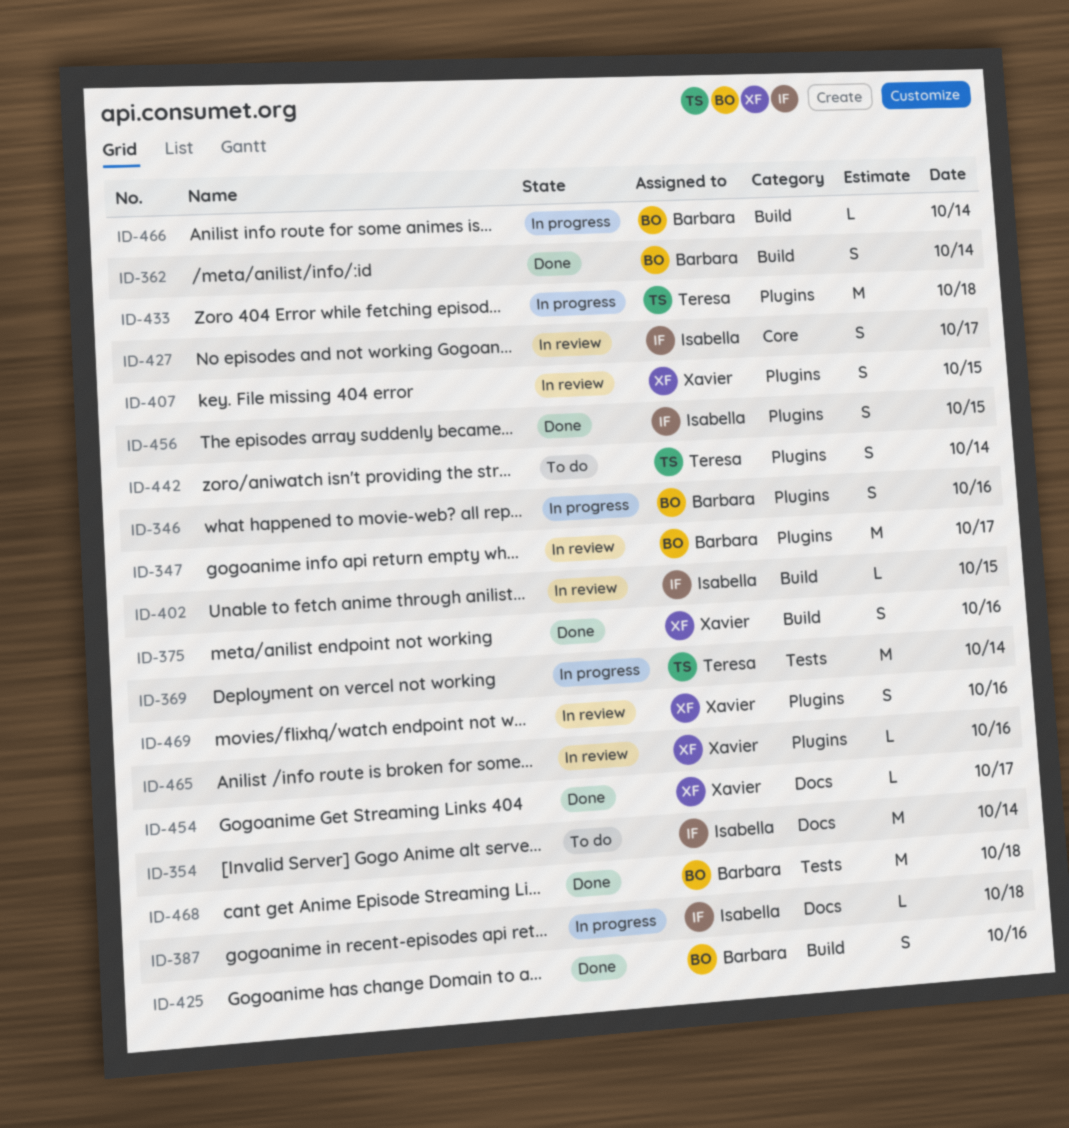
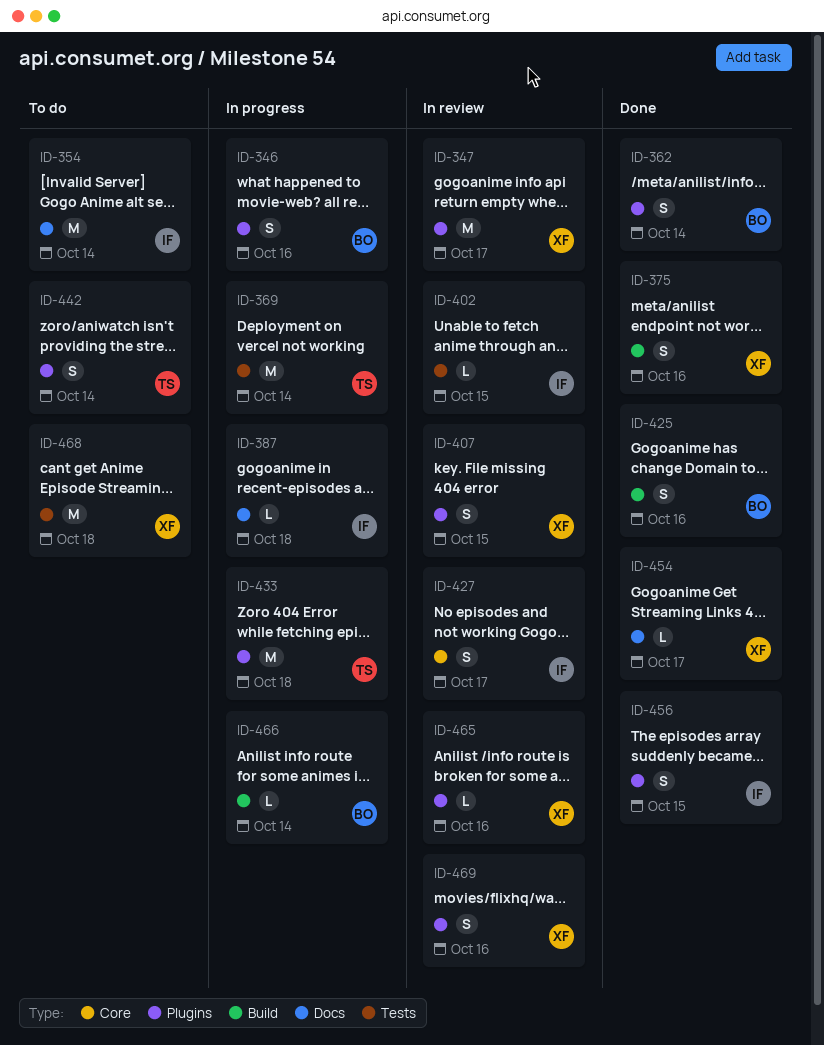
ID-347, owner: Barbara -> Xavier
ID-362, label: Build -> Plugins
ID-402, label: Build -> Tests
ID-468, status: Done -> To do
ID-468, owner: Barbara -> Xavier

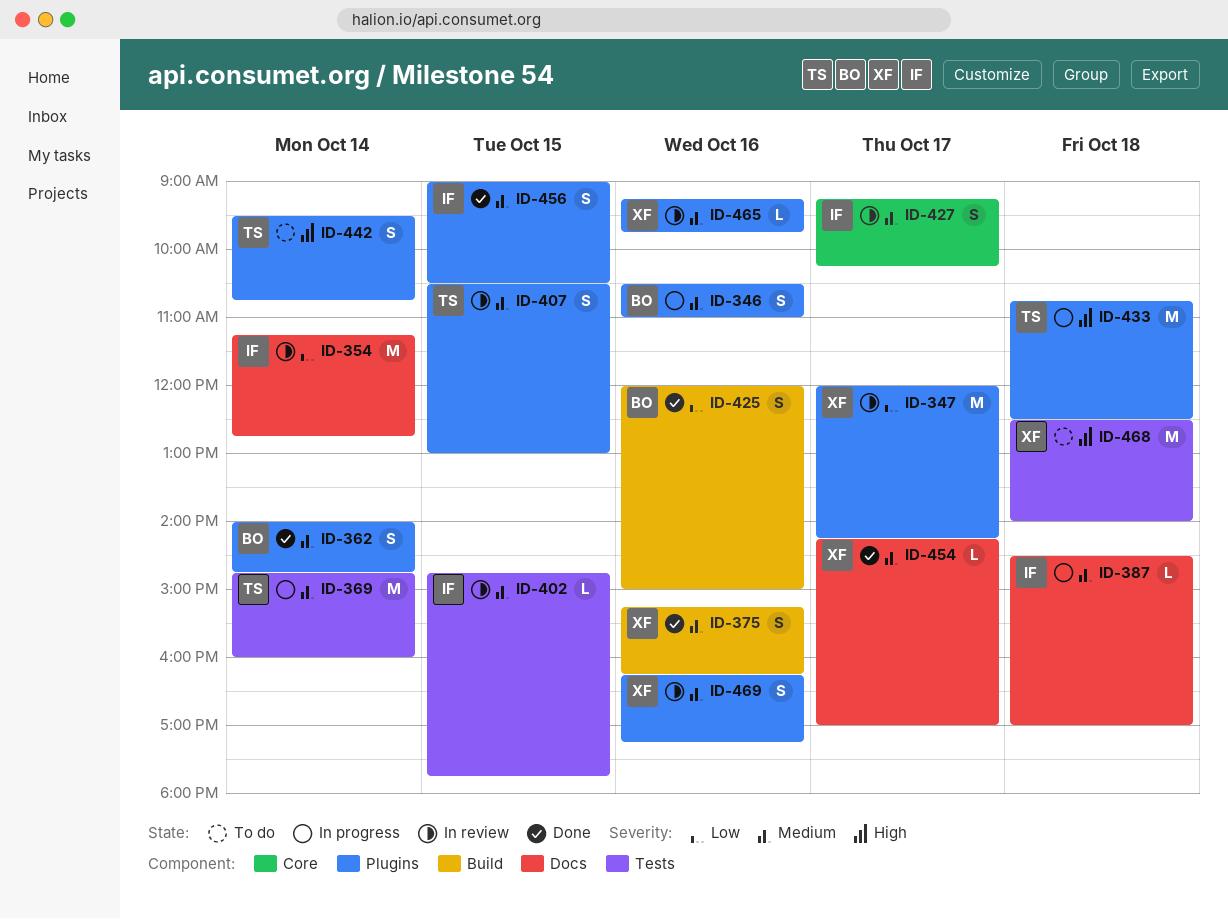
ID-354, status: To do -> In review
ID-407, owner: XF -> TS
ID-466: present -> none

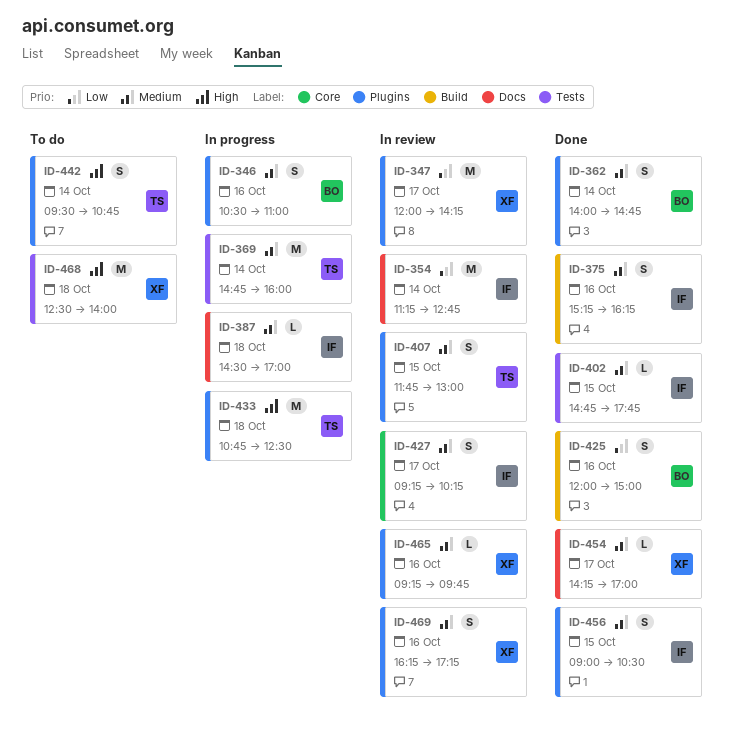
ID-375, owner: XF -> IF
ID-402, status: In review -> Done
ID-407, begins: 10:30 -> 11:45

